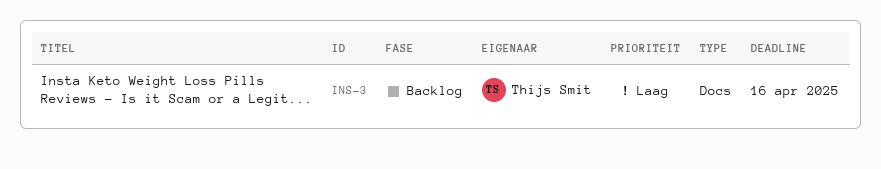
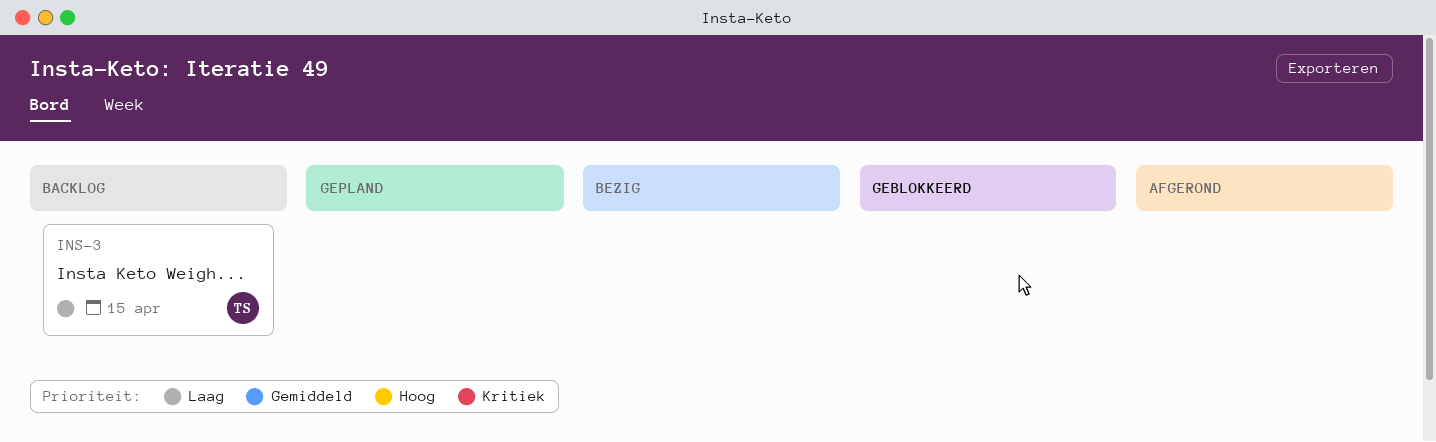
INS-3, due: Apr 16 -> Apr 15

